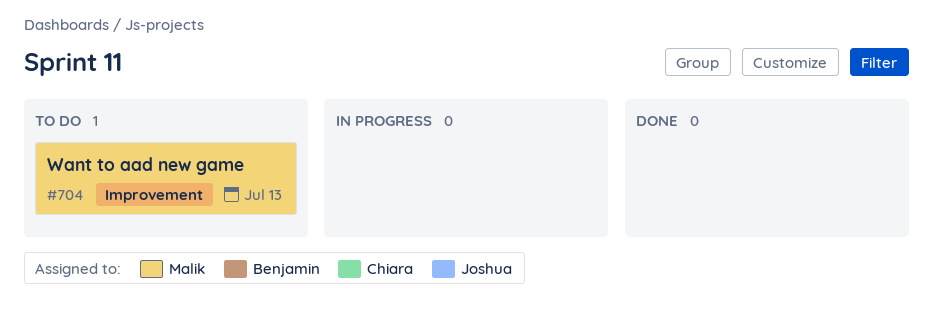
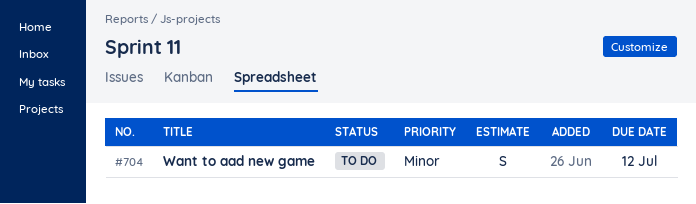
#704, due: Jul 13 -> Jul 12

